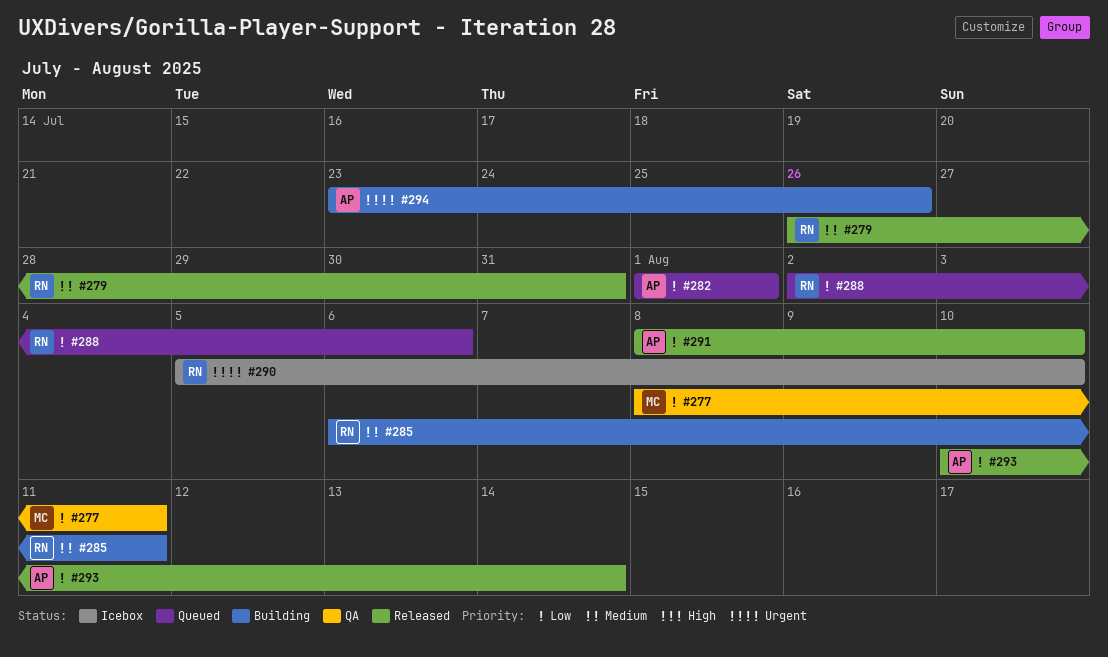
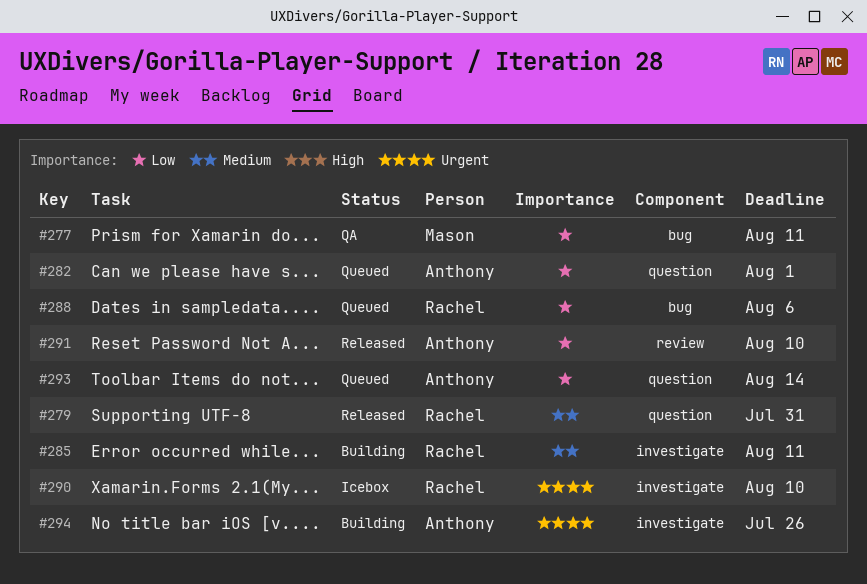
#293, status: Released -> Queued

